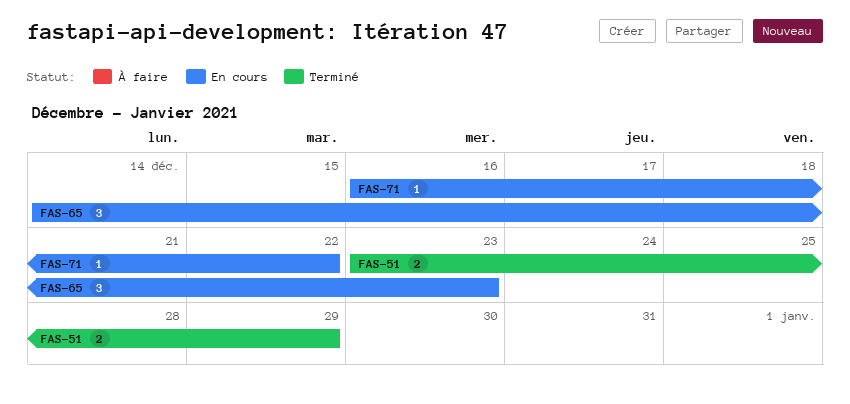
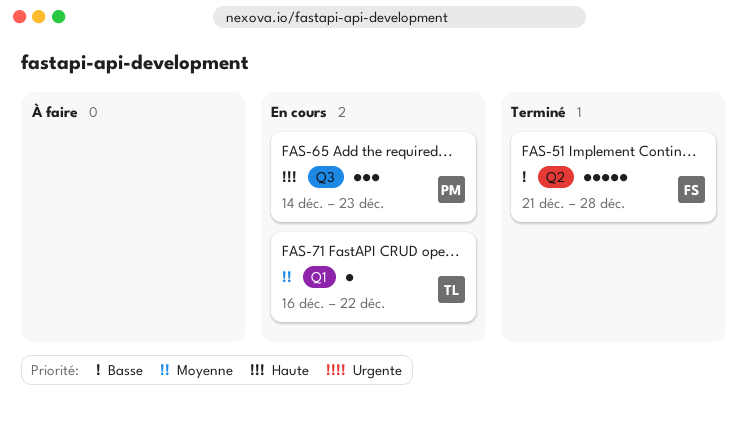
FAS-51, estimate: 2 -> 5
FAS-51, start: Dec 23 -> Dec 21
FAS-51, due: Dec 29 -> Dec 28

